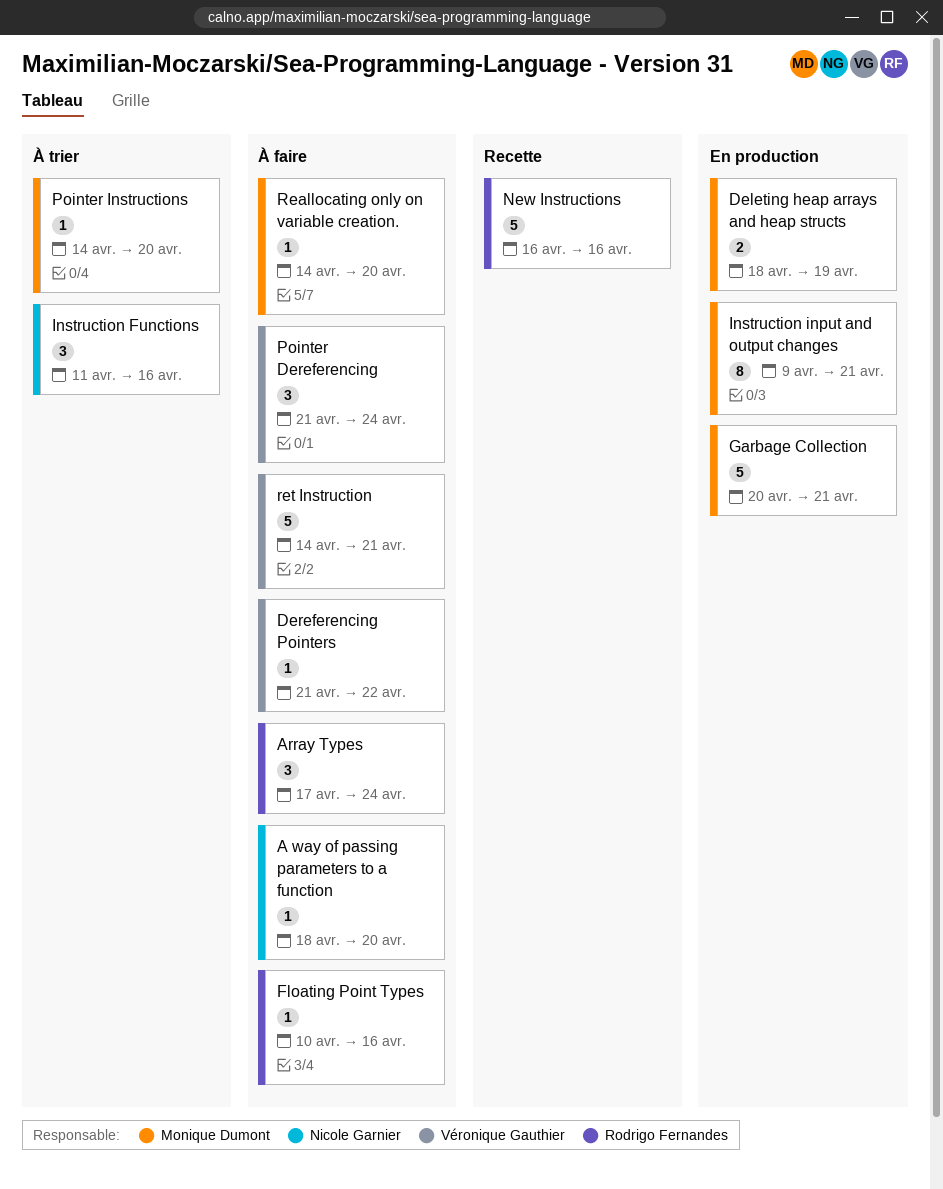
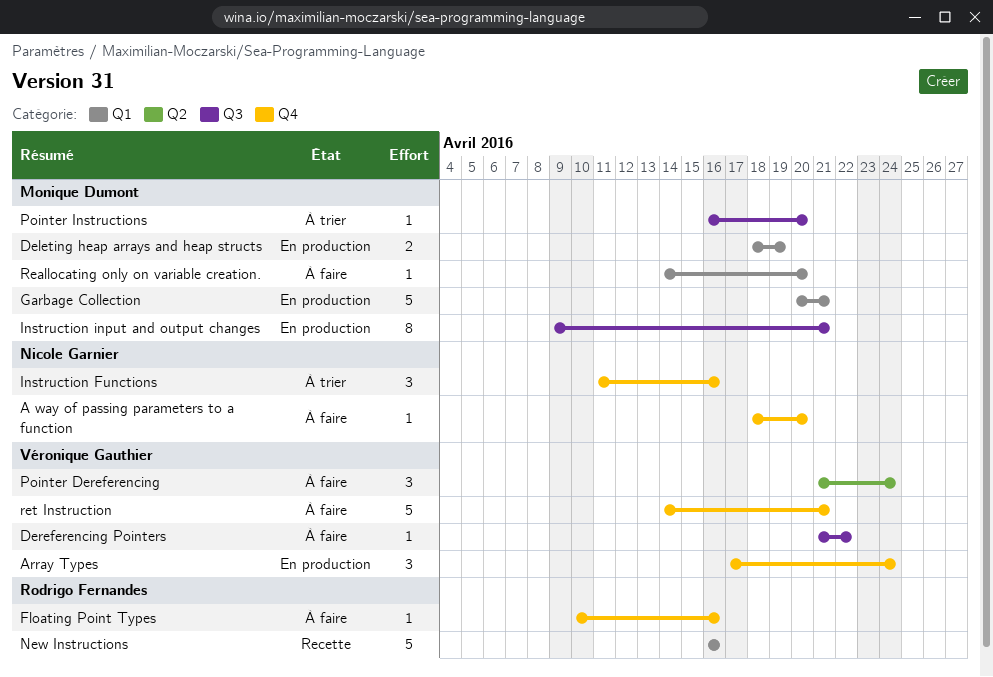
Array Types, status: À faire -> En production
Array Types, owner: Rodrigo Fernandes -> Véronique Gauthier
Pointer Instructions, start: Apr 14 -> Apr 16

